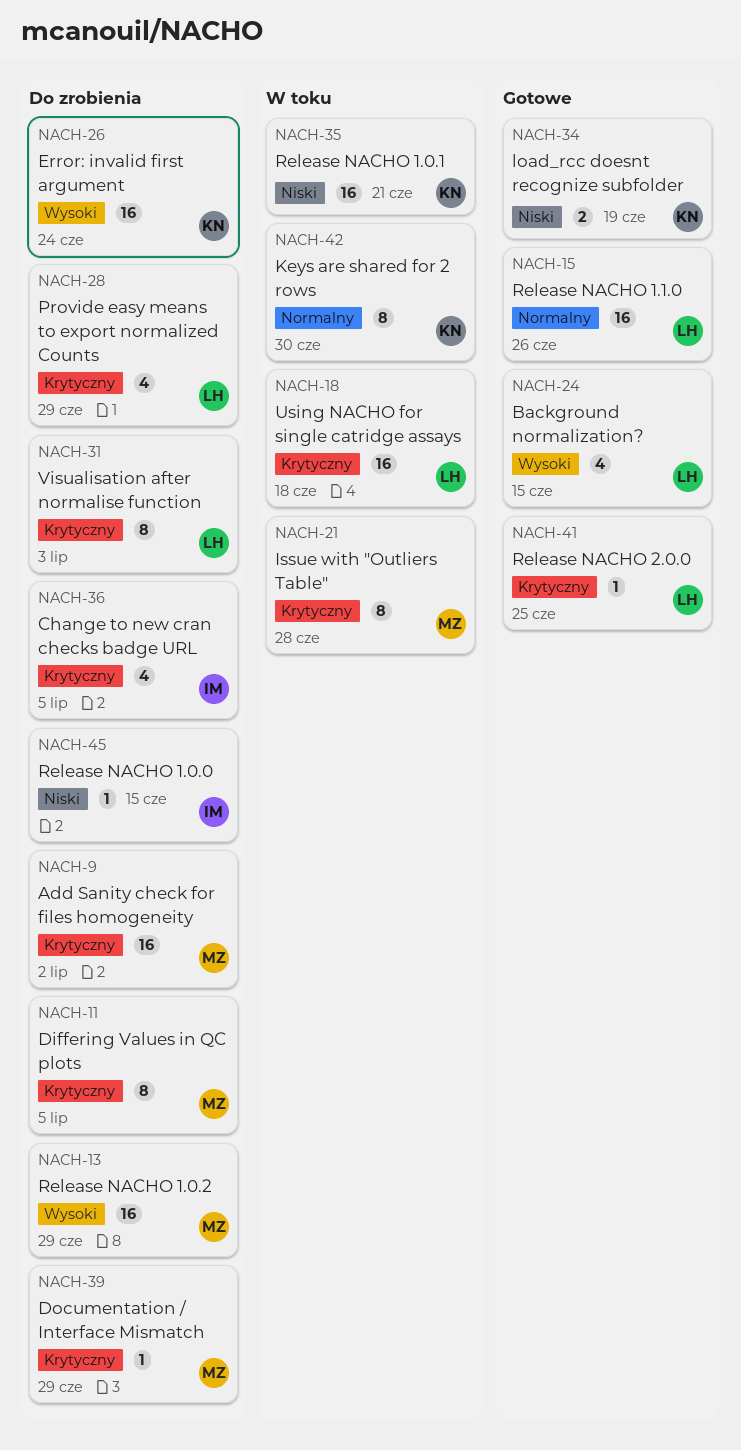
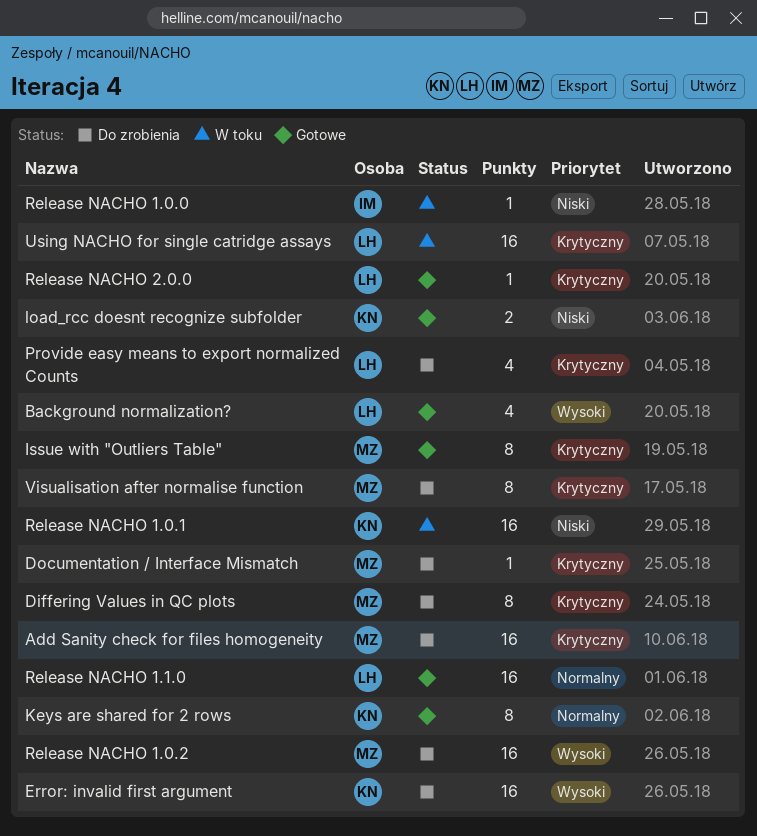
Change to new cran checks badge URL: present -> none
Issue with "Outliers Table", status: W toku -> Gotowe
Keys are shared for 2 rows, status: W toku -> Gotowe
Release NACHO 1.0.0, status: Do zrobienia -> W toku
Visualisation after normalise function, owner: LH -> MZ

